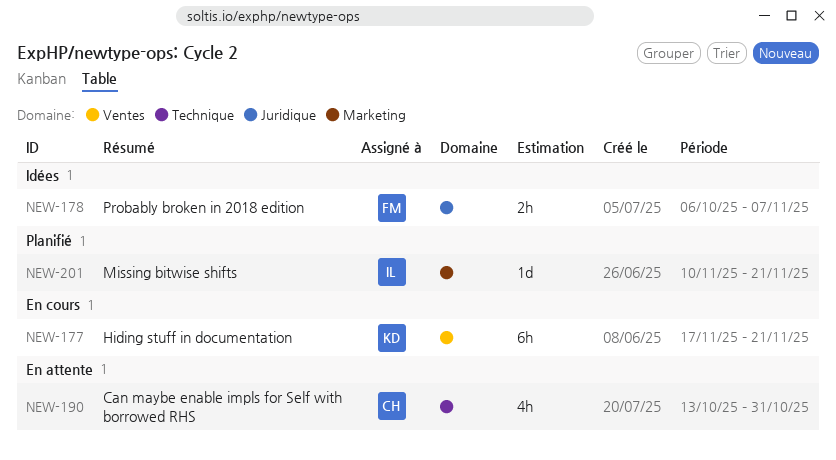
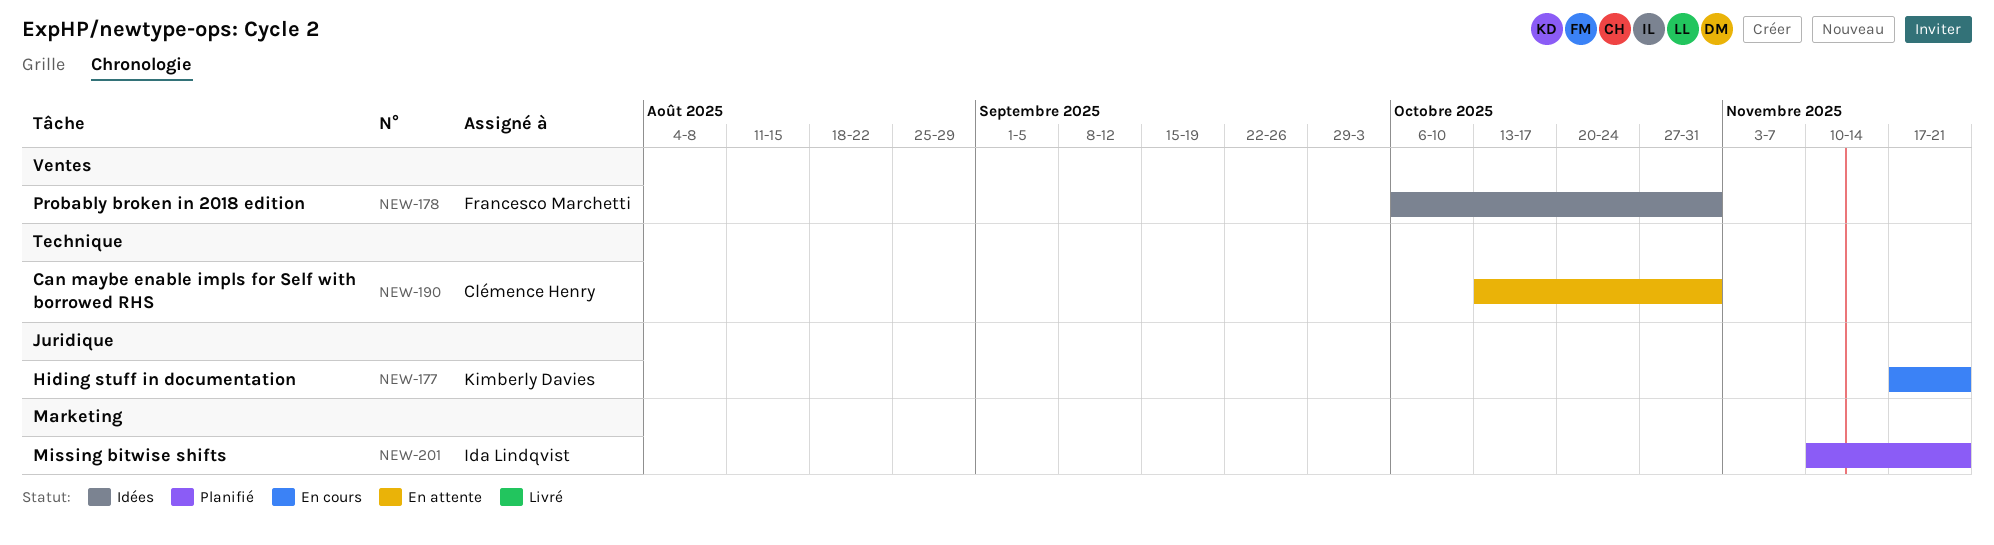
NEW-177, label: Ventes -> Juridique
NEW-178, label: Juridique -> Ventes
NEW-178, due: Nov 7 -> Oct 31

